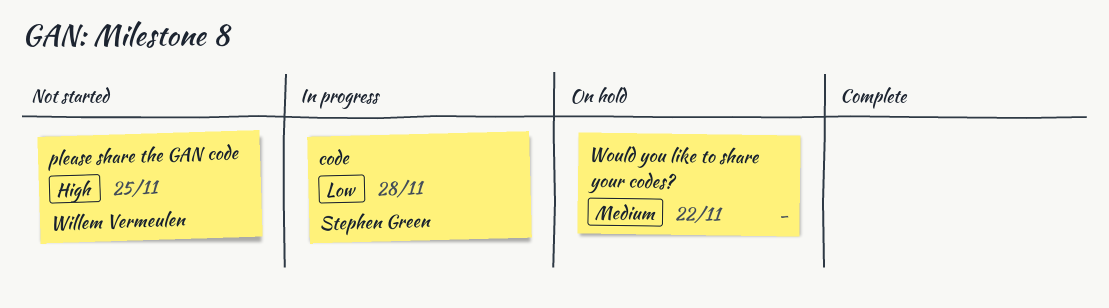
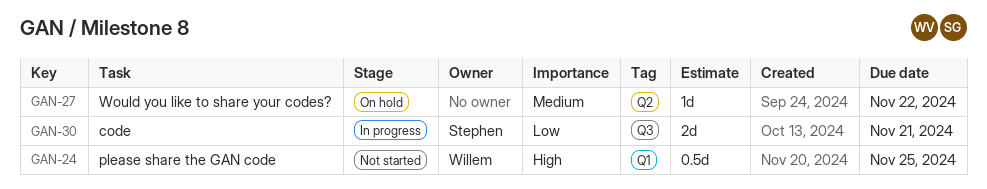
code, due: Nov 28 -> Nov 21

